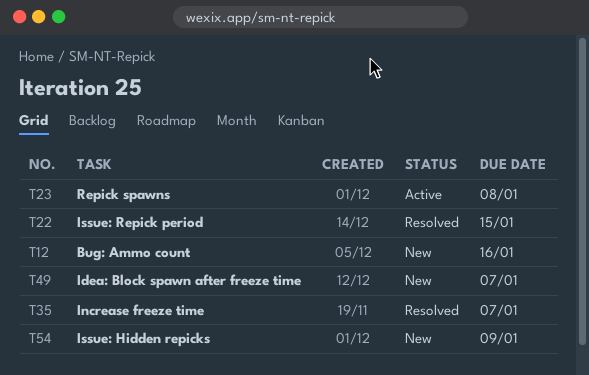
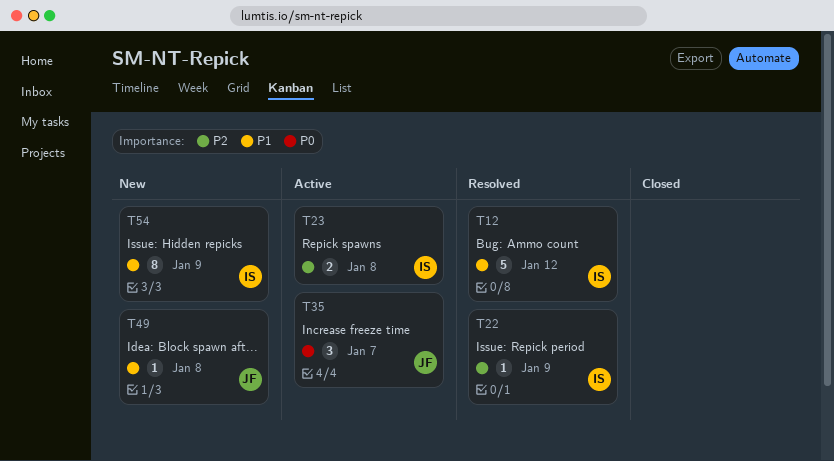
T12, status: New -> Resolved
T12, due: Jan 16 -> Jan 12
T22, due: Jan 15 -> Jan 9
T35, status: Resolved -> Active
T49, due: Jan 7 -> Jan 8

